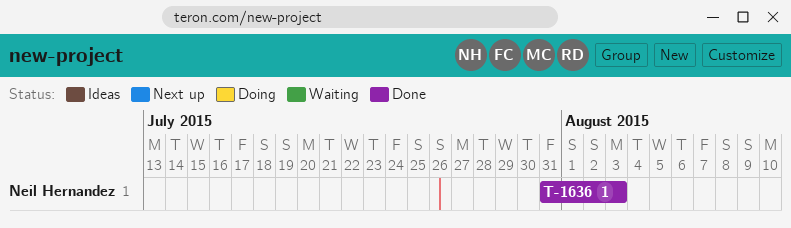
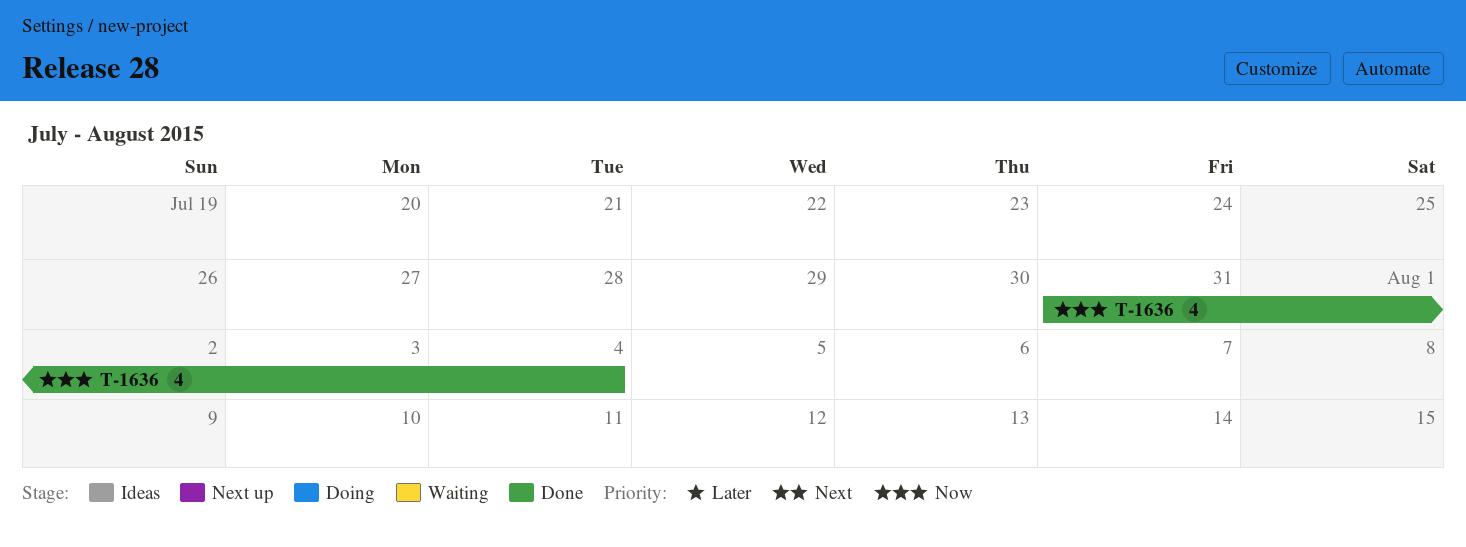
T-1636, estimate: 1 -> 4
T-1636, due: Aug 3 -> Aug 4

